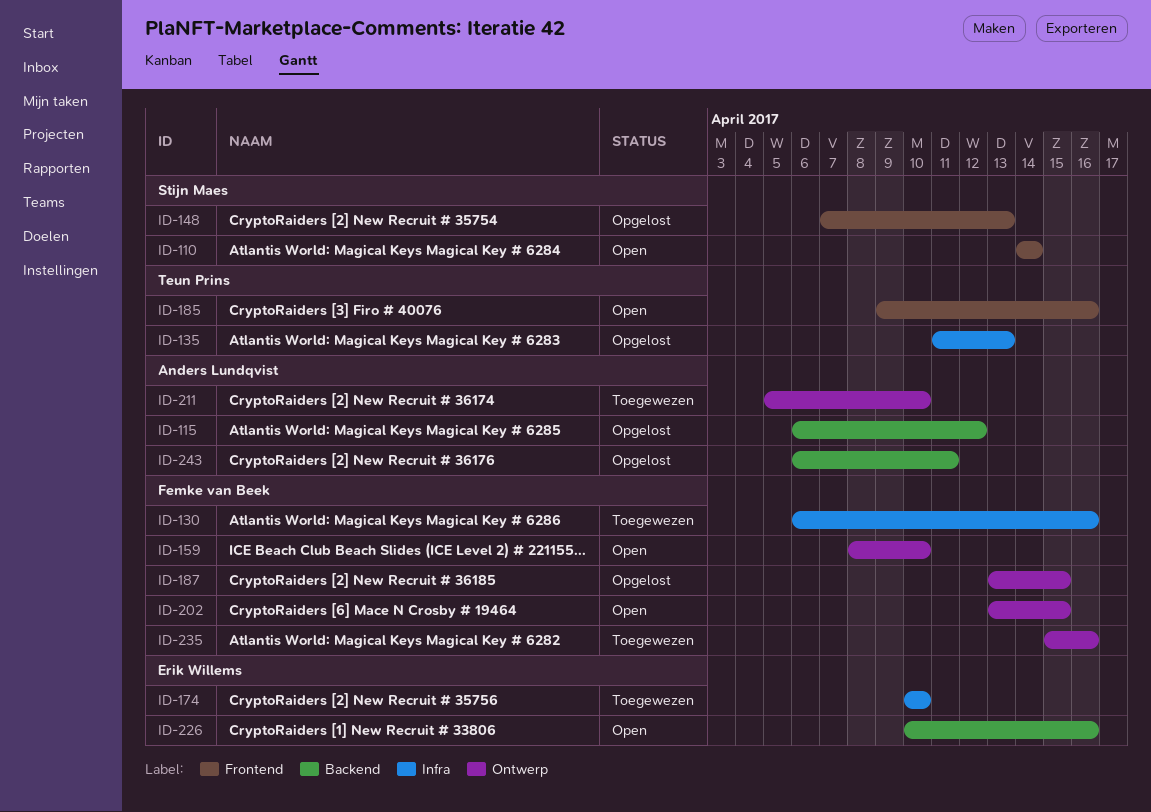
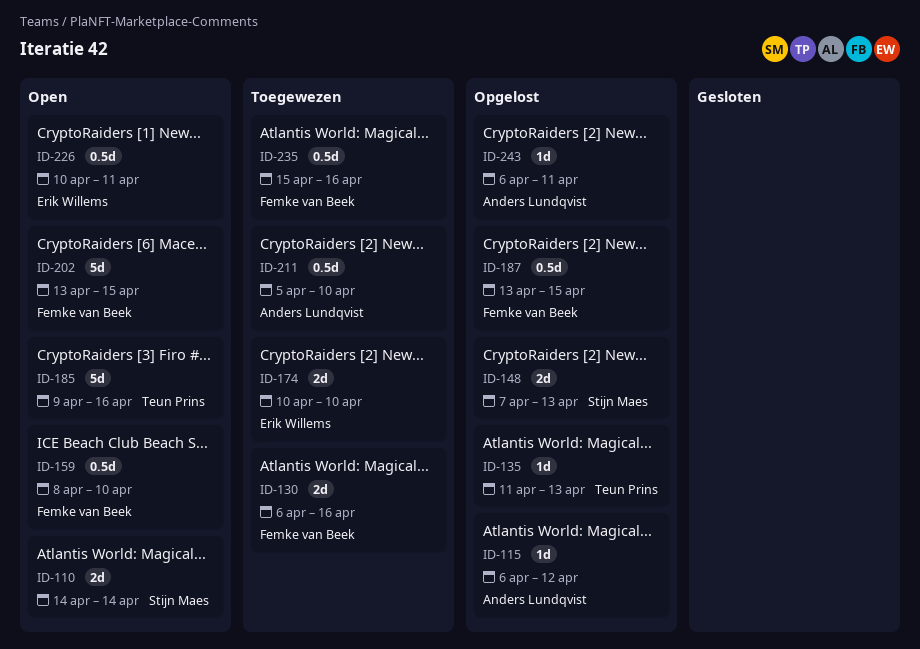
ID-226, due: Apr 16 -> Apr 11

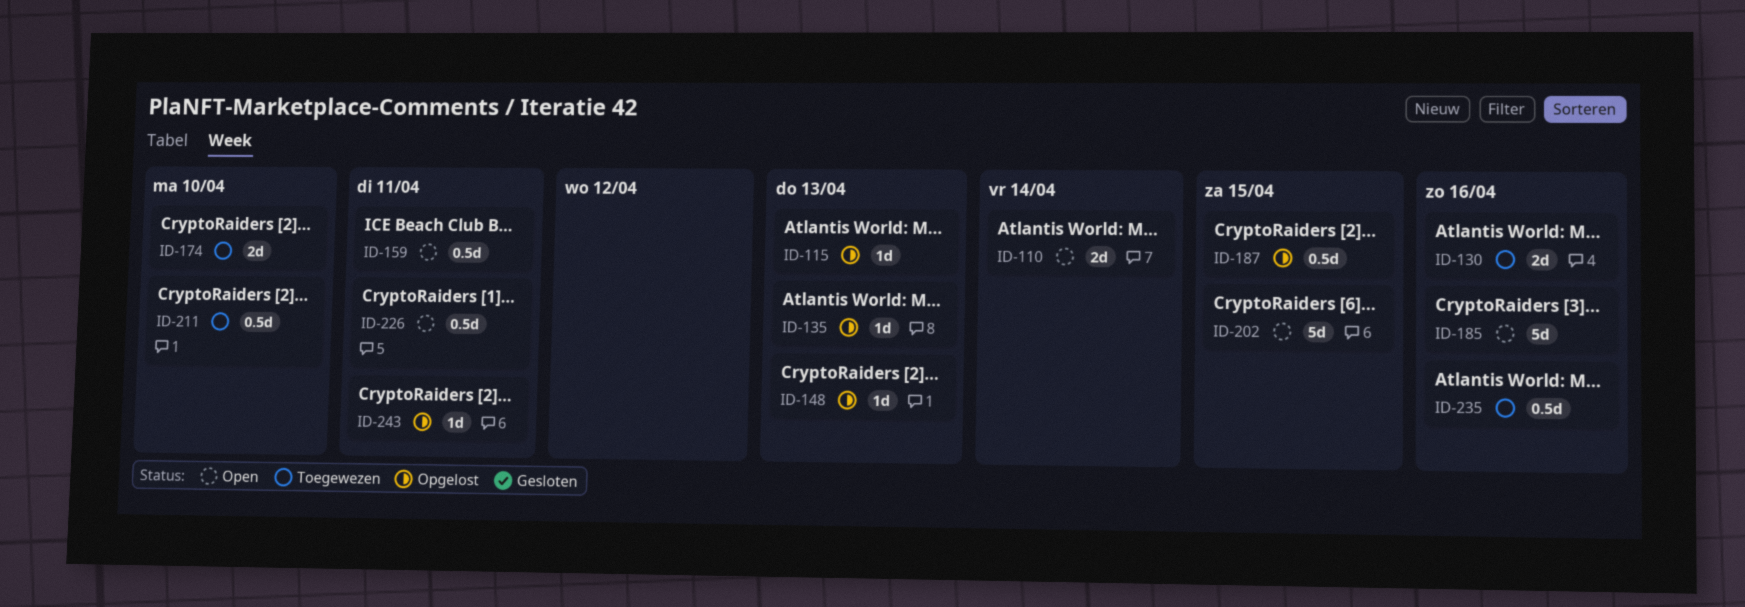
ID-115, due: Apr 12 -> Apr 13
ID-148, estimate: 2d -> 1d
ID-159, due: Apr 10 -> Apr 11

